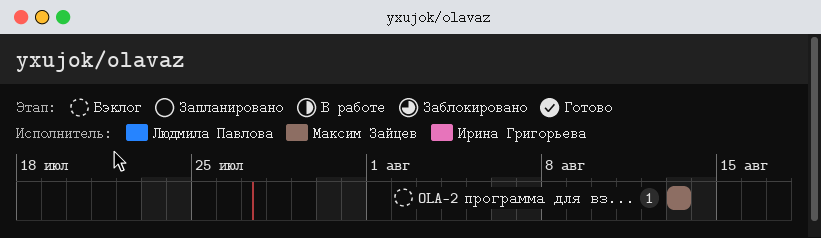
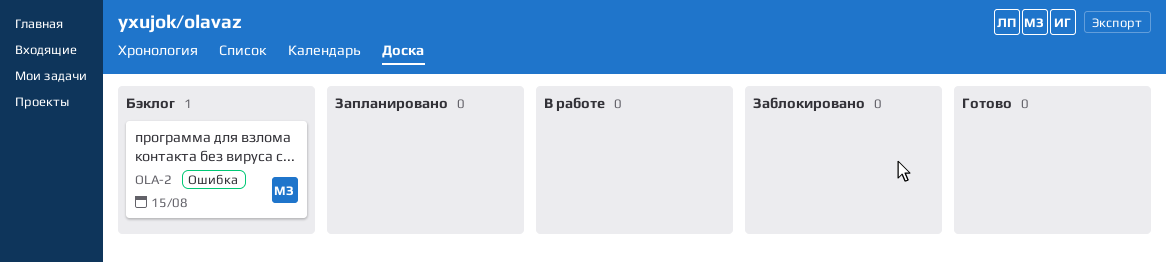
OLA-2, due: Aug 13 -> Aug 15

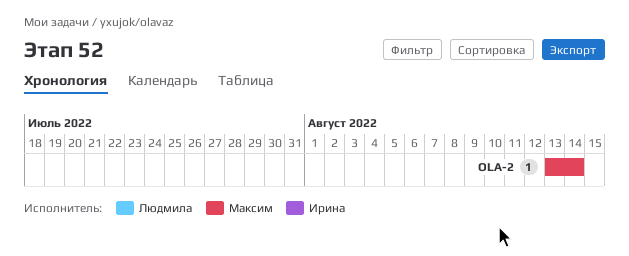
OLA-2, due: Aug 15 -> Aug 14

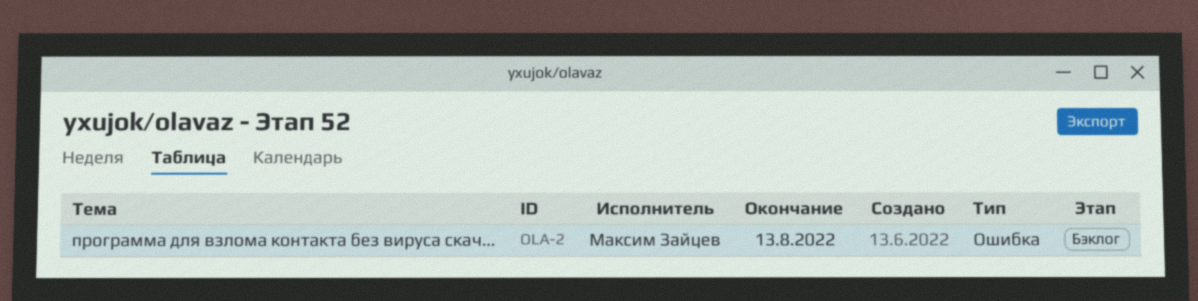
OLA-2, due: Aug 14 -> Aug 13

